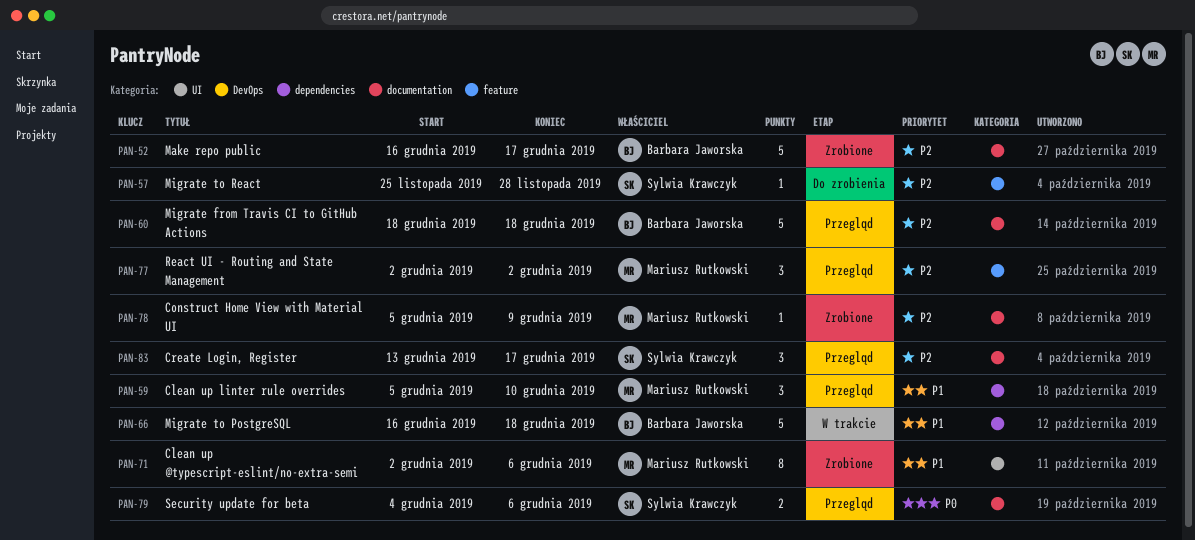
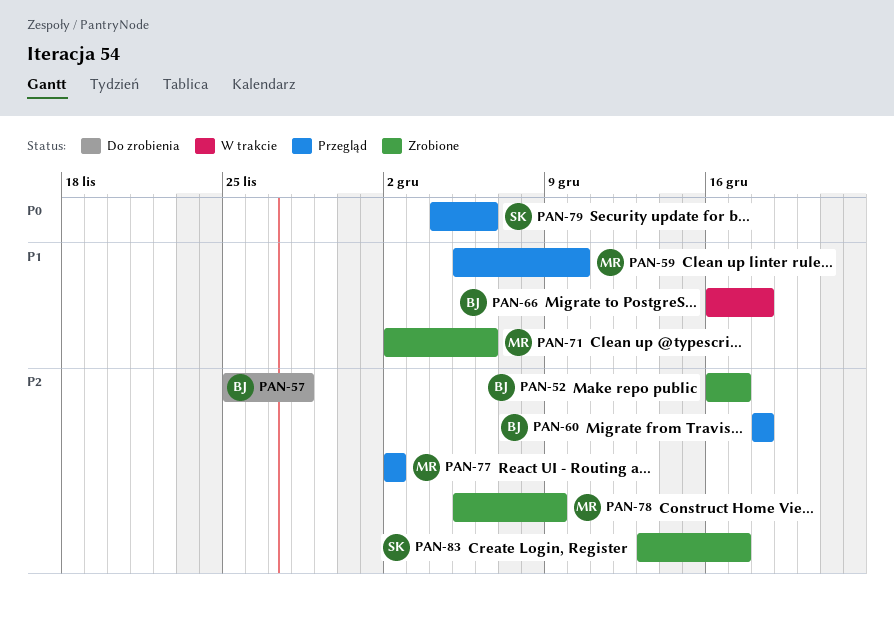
PAN-57, owner: Sylwia Krawczyk -> Barbara Jaworska
PAN-83, status: Przegląd -> Zrobione

